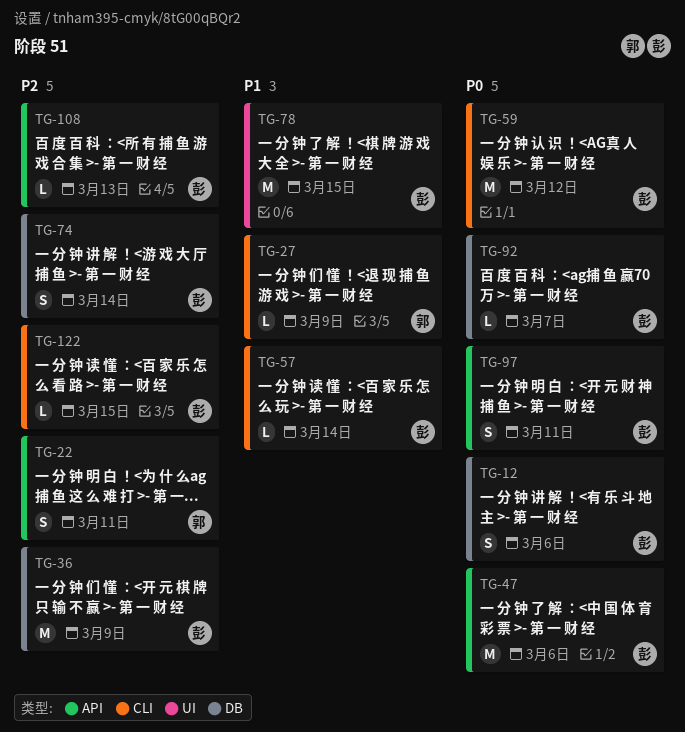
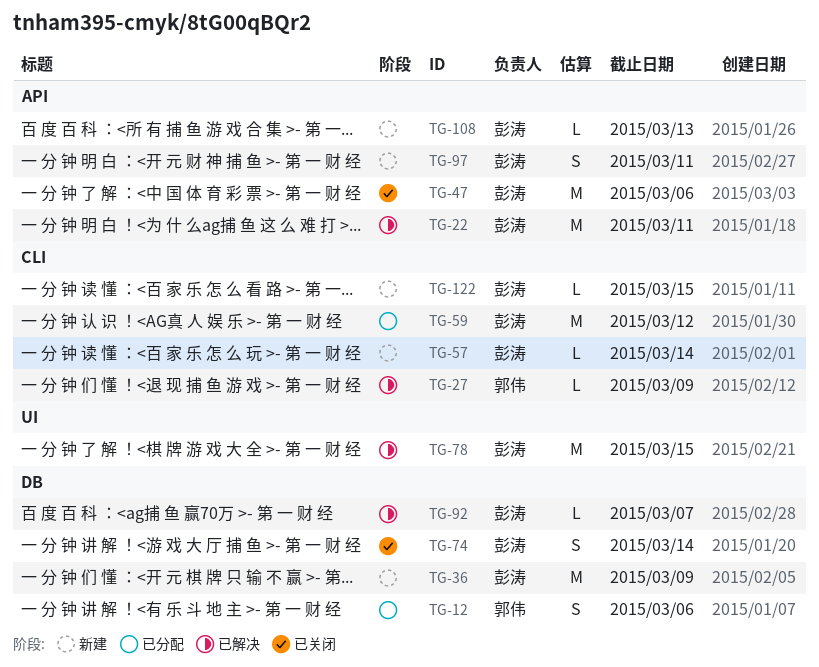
TG-12, owner: 彭涛 -> 郭伟
TG-22, owner: 郭伟 -> 彭涛
TG-22, estimate: S -> M

